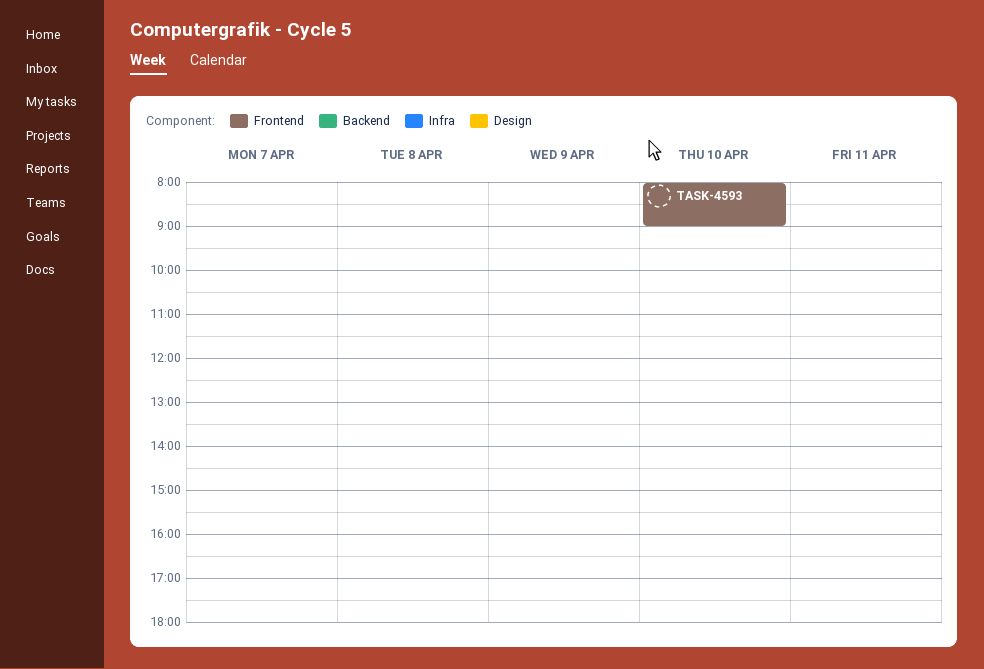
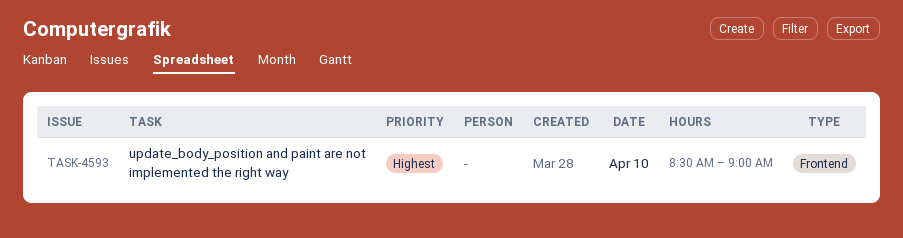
TASK-4593, begins: 08:00 -> 08:30

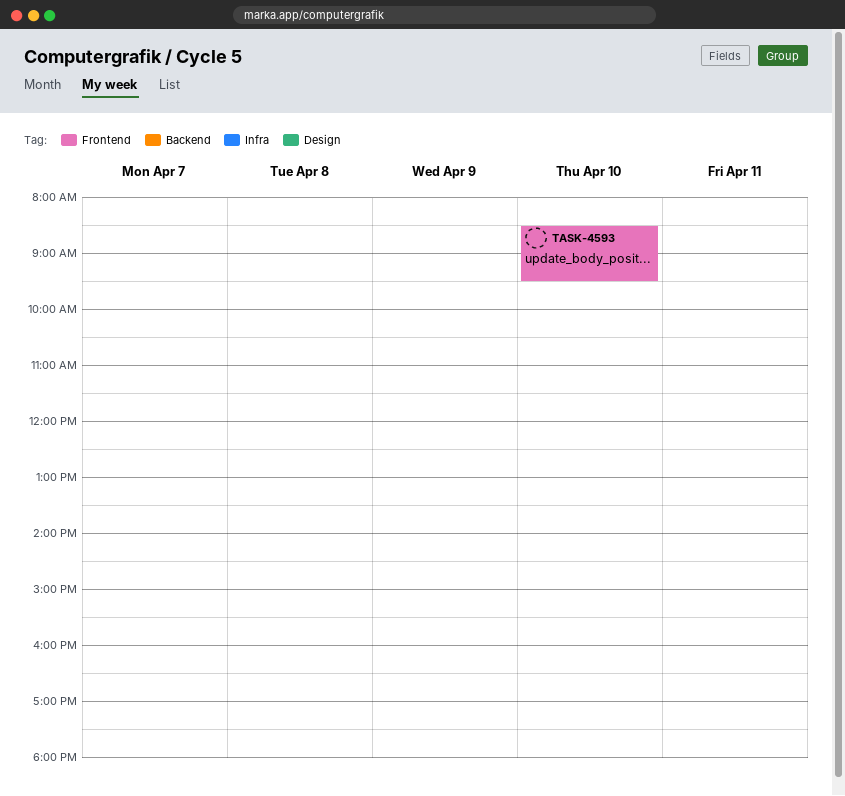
TASK-4593, ends: 09:00 -> 09:30

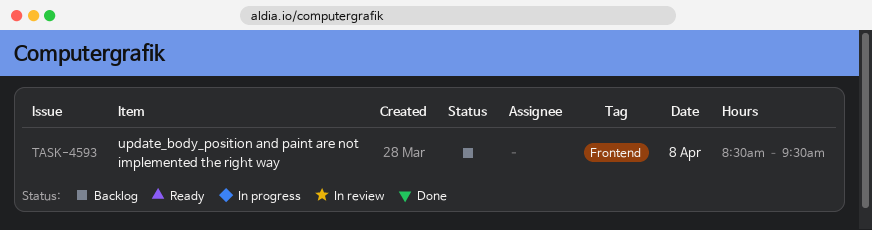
TASK-4593, day: Apr 10 -> Apr 8

